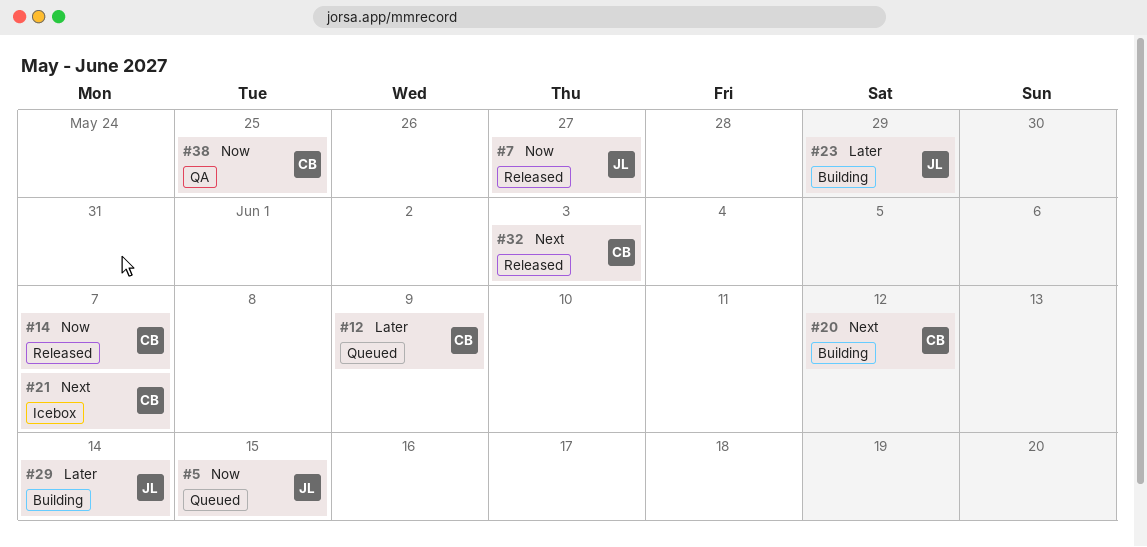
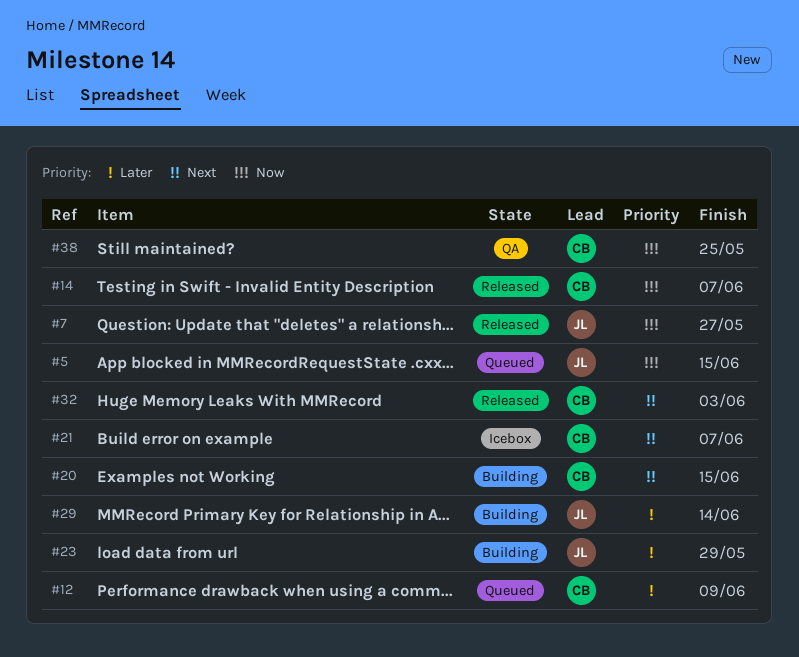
#20, due: Jun 12 -> Jun 15

